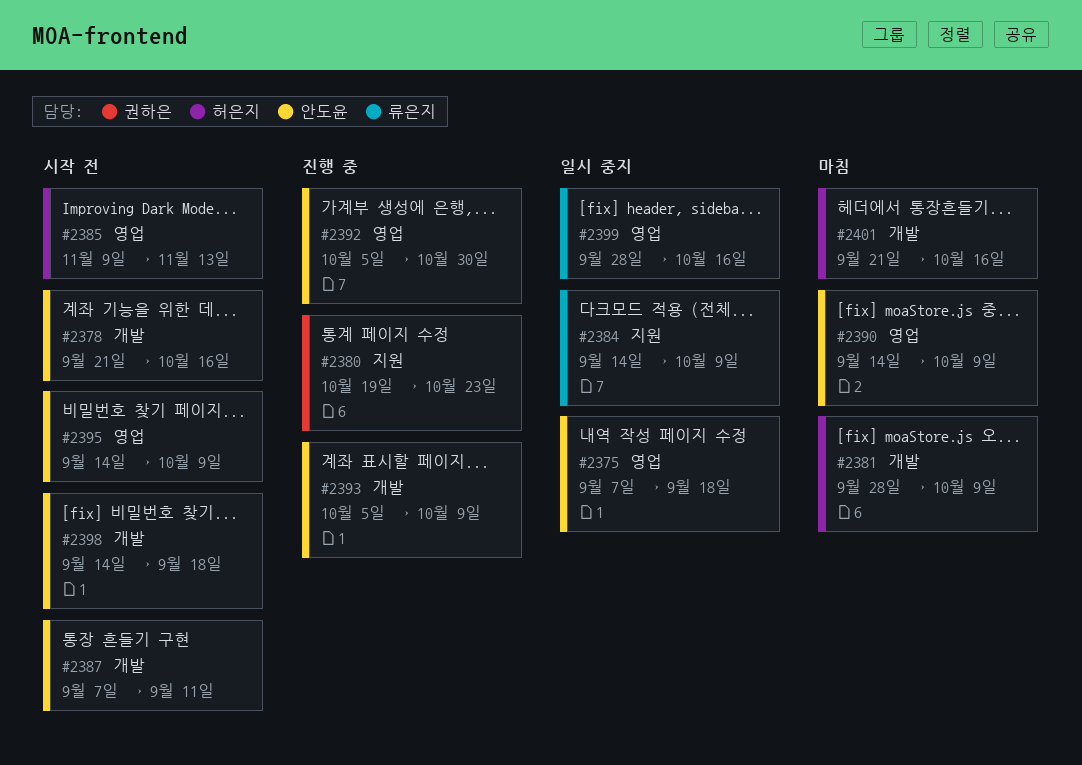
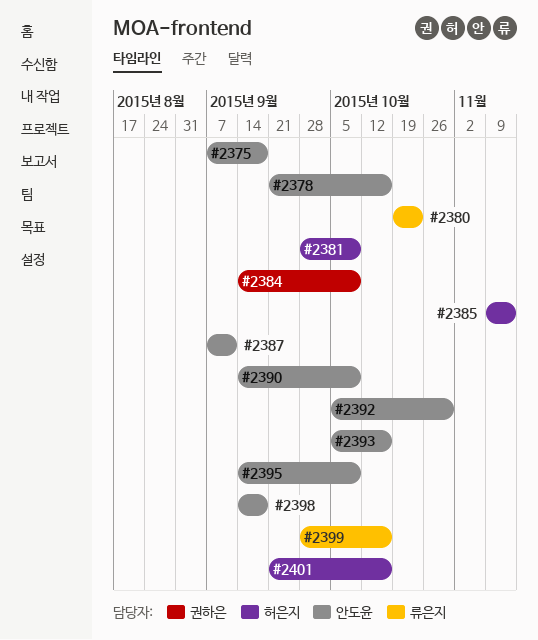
#2380, owner: 권하은 -> 류은지
#2384, owner: 류은지 -> 권하은
#2393, due: Oct 9 -> Oct 16

